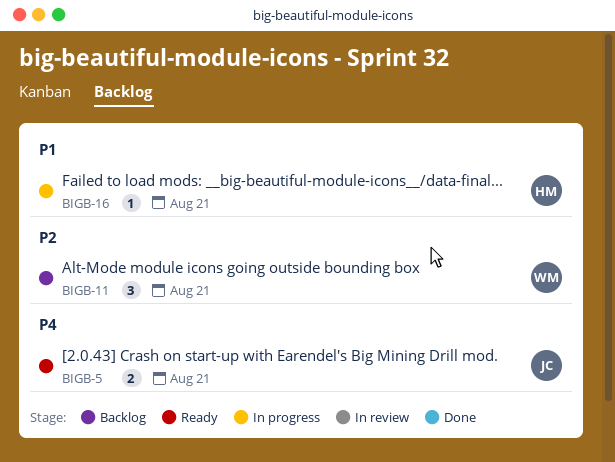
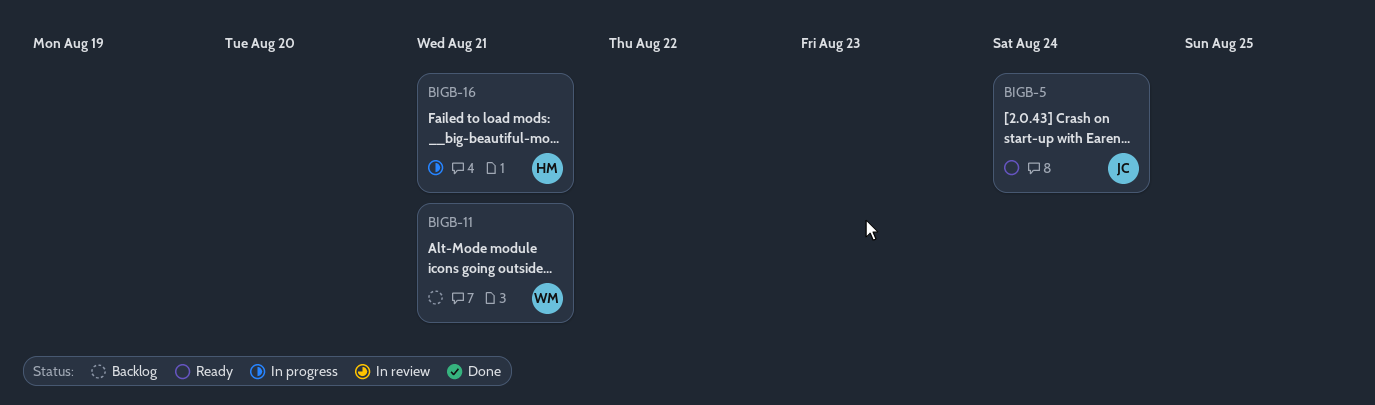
BIGB-5, due: Aug 21 -> Aug 24

